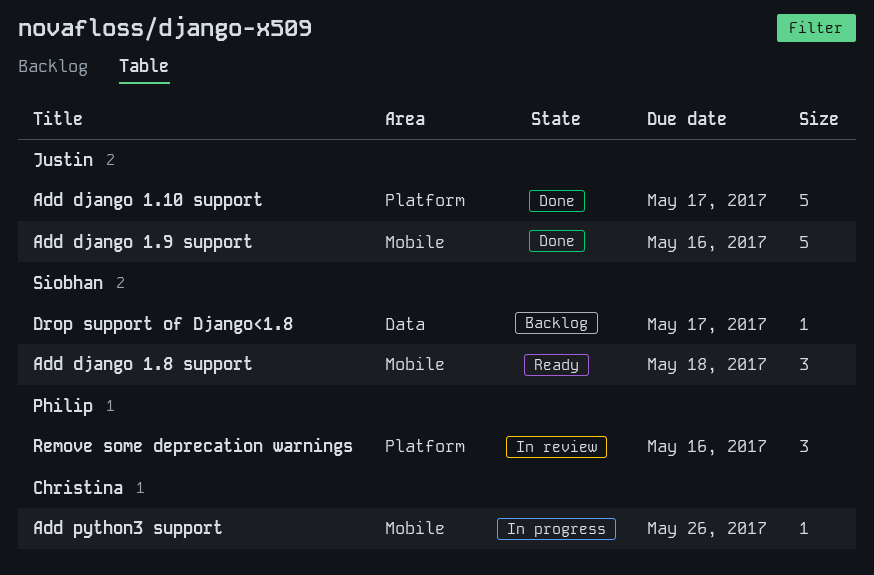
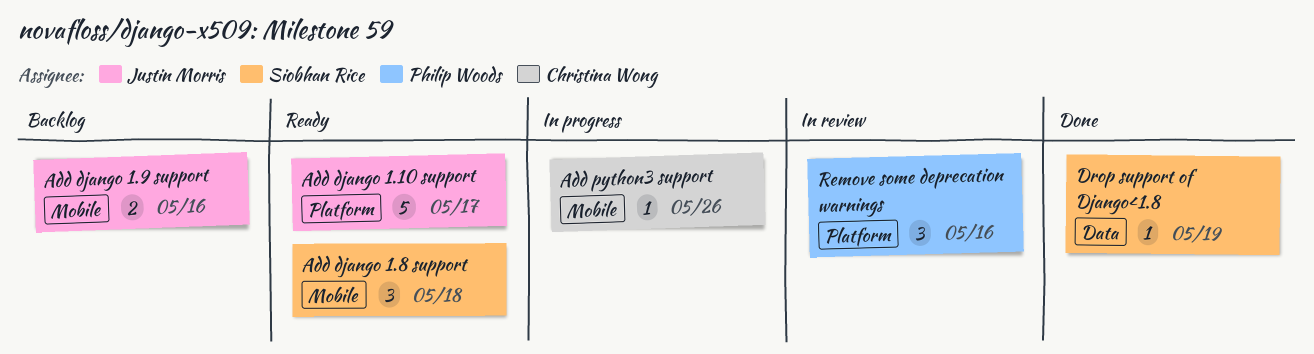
Add django 1.10 support, status: Done -> Ready
Add django 1.9 support, status: Done -> Backlog
Add django 1.9 support, estimate: 5 -> 2
Drop support of Django<1.8, status: Backlog -> Done
Drop support of Django<1.8, due: May 17 -> May 19

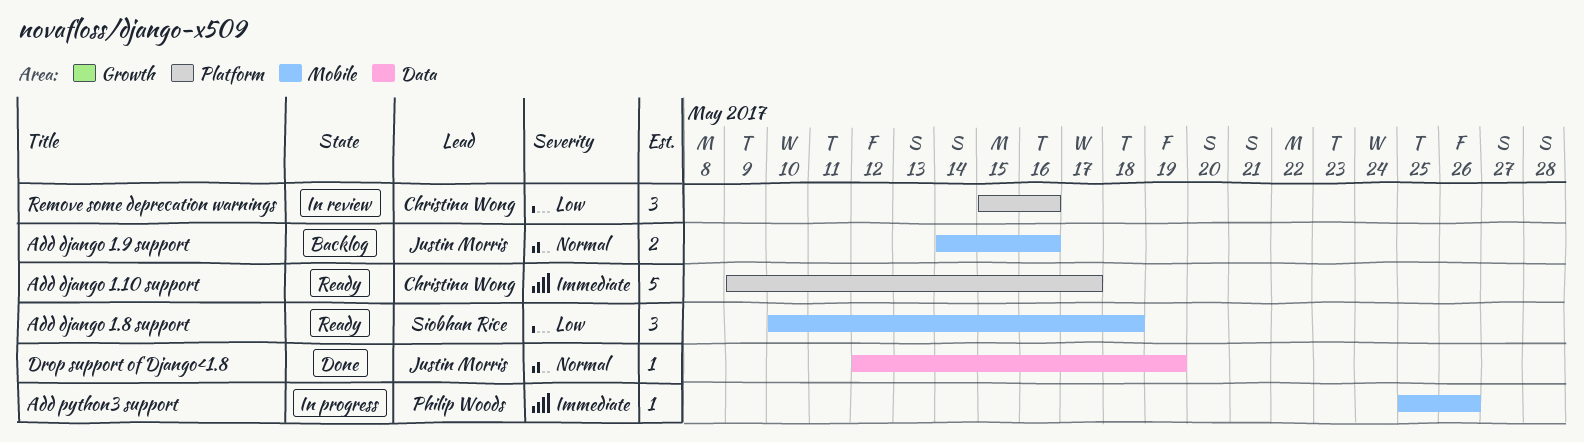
Add django 1.10 support, owner: Justin Morris -> Christina Wong
Add python3 support, owner: Christina Wong -> Philip Woods
Drop support of Django<1.8, owner: Siobhan Rice -> Justin Morris
Remove some deprecation warnings, owner: Philip Woods -> Christina Wong

